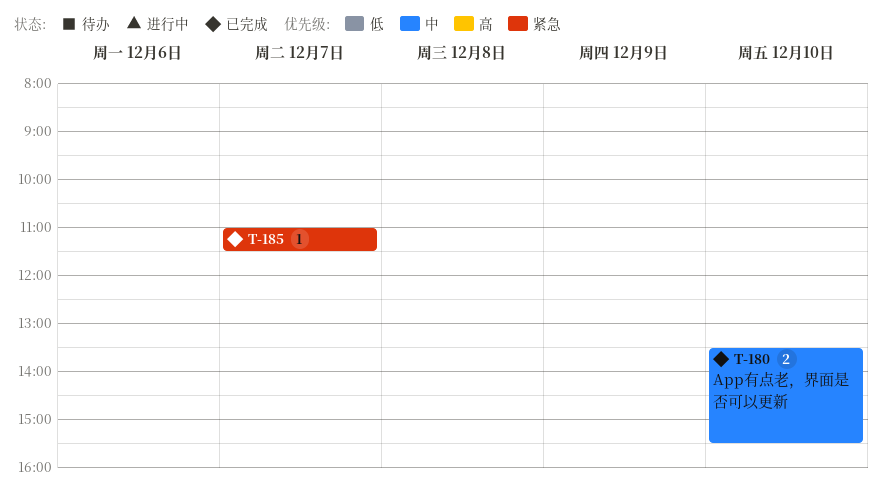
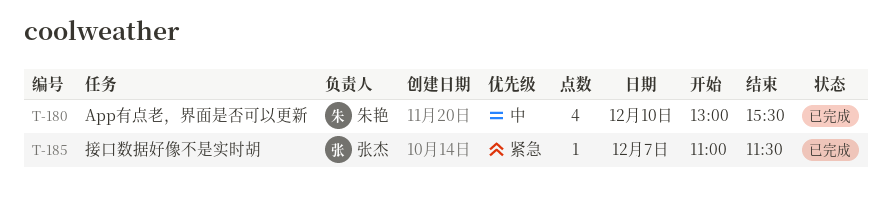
T-180, estimate: 2 -> 4
T-180, begins: 13:30 -> 13:00

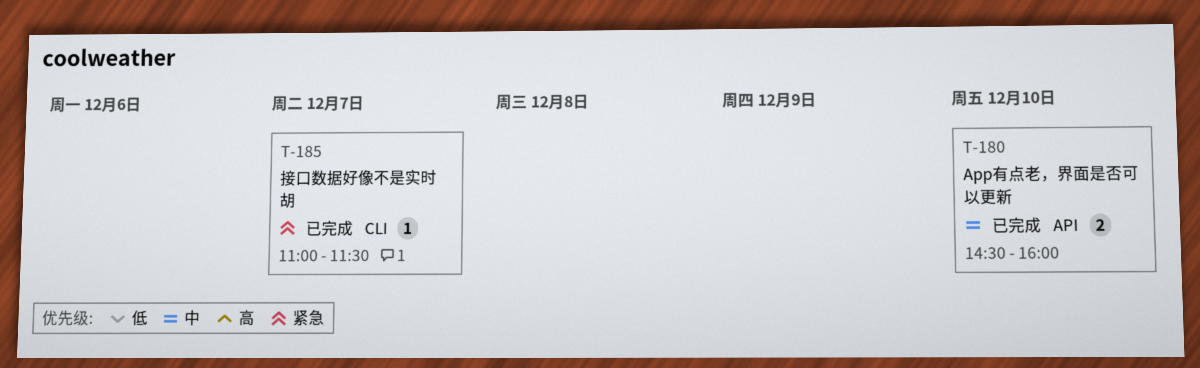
T-180, estimate: 4 -> 2
T-180, begins: 13:00 -> 14:30
T-180, ends: 15:30 -> 16:00

